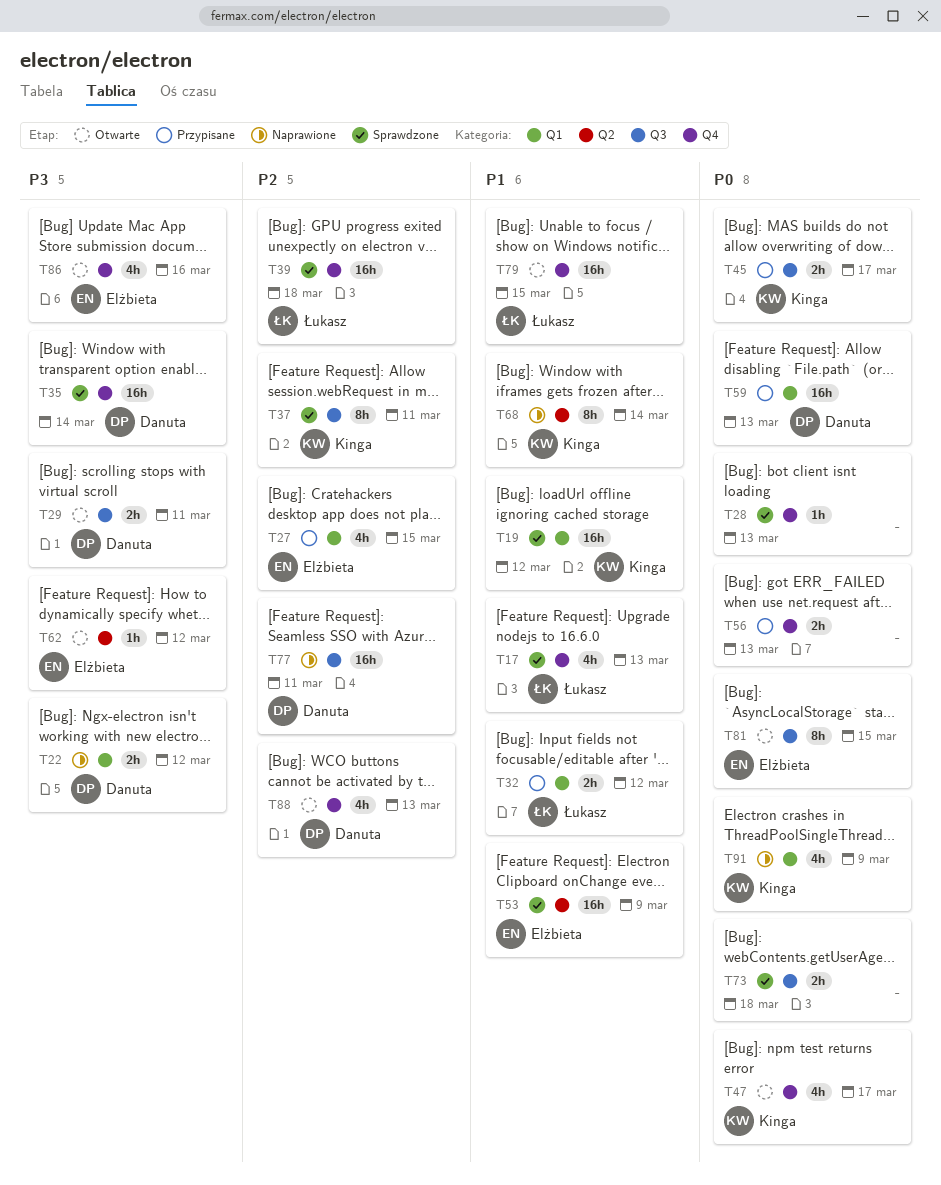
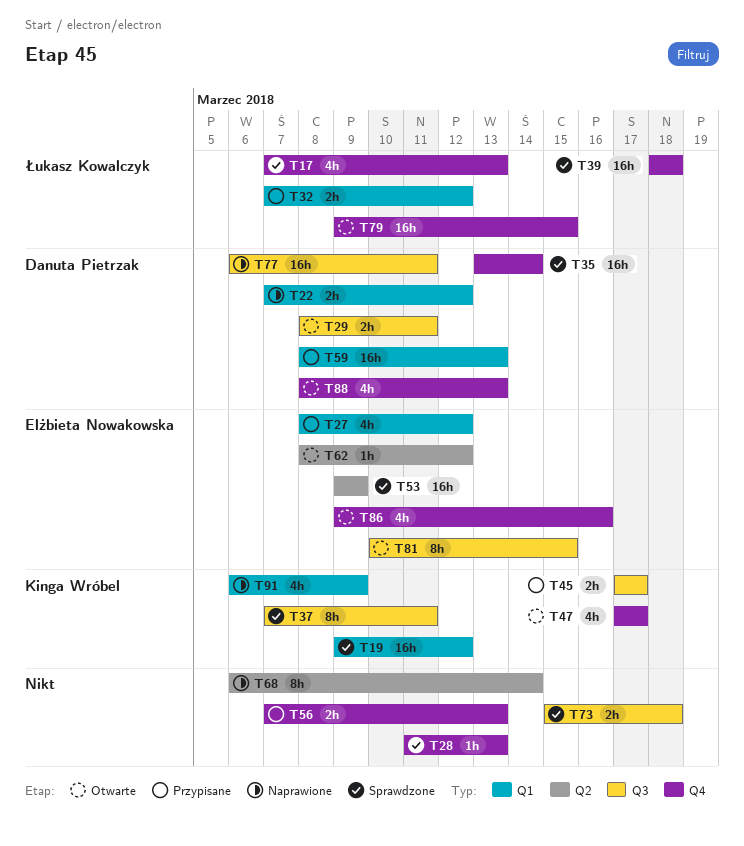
T27, due: Mar 15 -> Mar 12
T68, owner: Kinga Wróbel -> none

